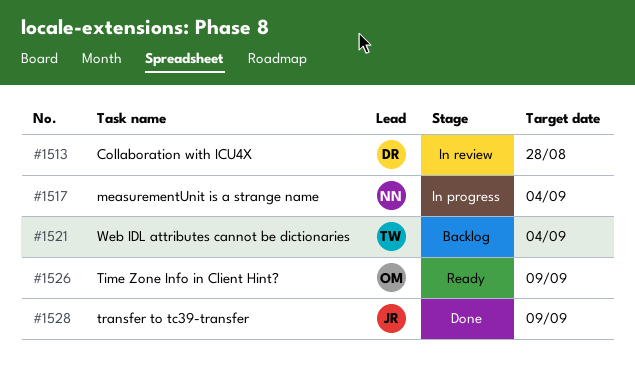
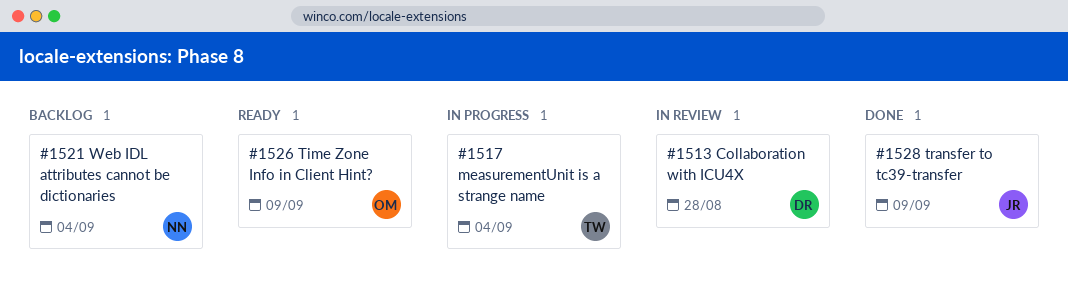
#1517, owner: NN -> TW
#1521, owner: TW -> NN

